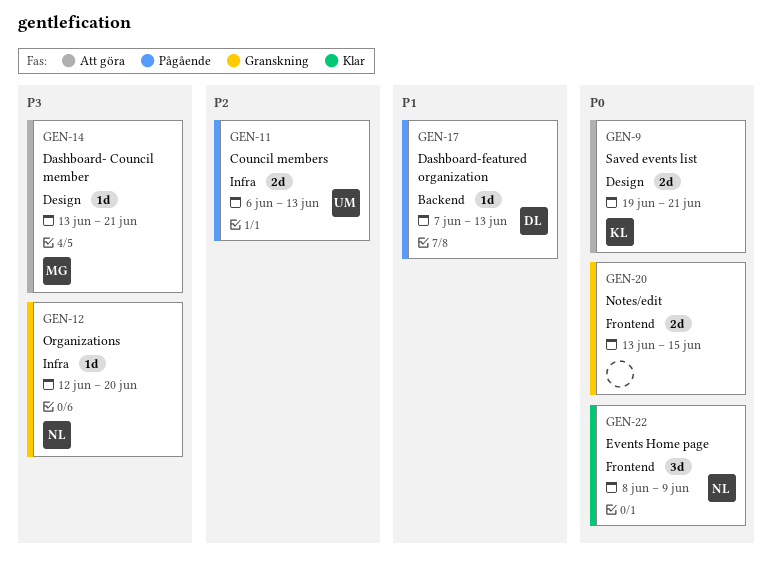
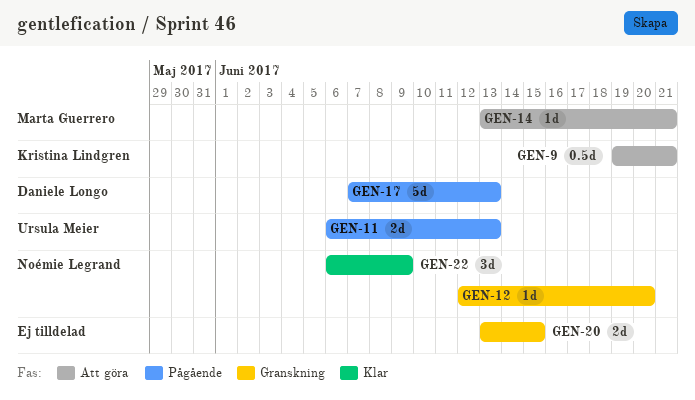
GEN-9, estimate: 2d -> 0.5d
GEN-17, estimate: 1d -> 5d
GEN-22, start: Jun 8 -> Jun 6

